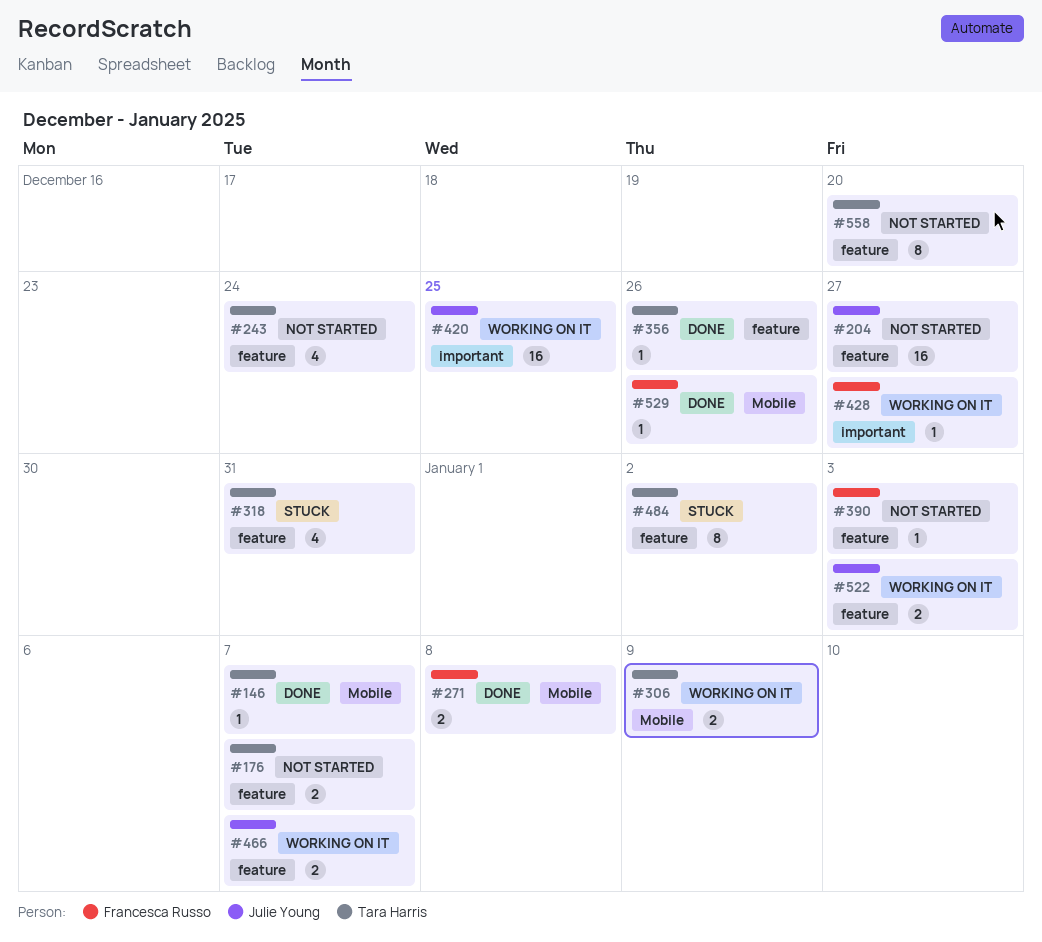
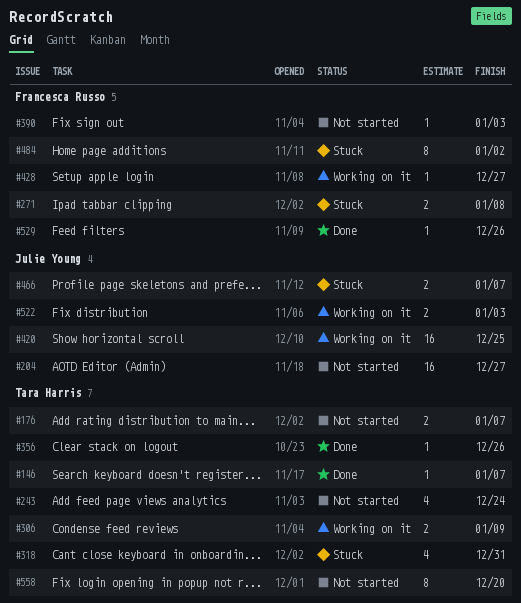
#271, status: Done -> Stuck
#466, status: Working on it -> Stuck
#484, owner: Tara Harris -> Francesca Russo

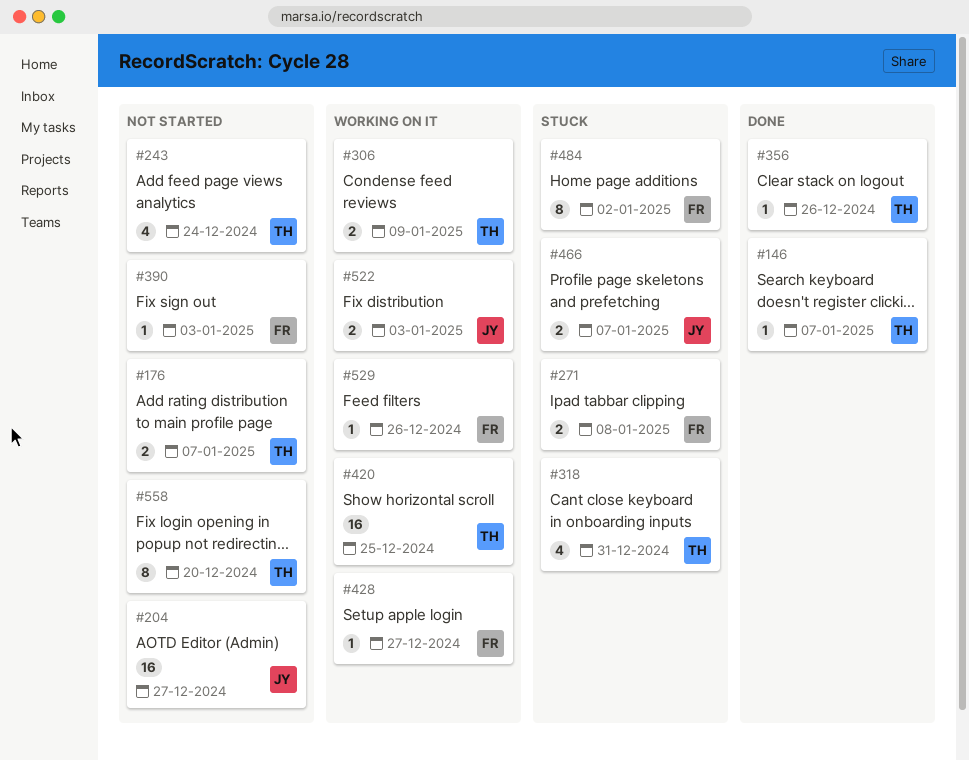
#420, owner: Julie Young -> Tara Harris
#529, status: Done -> Working on it

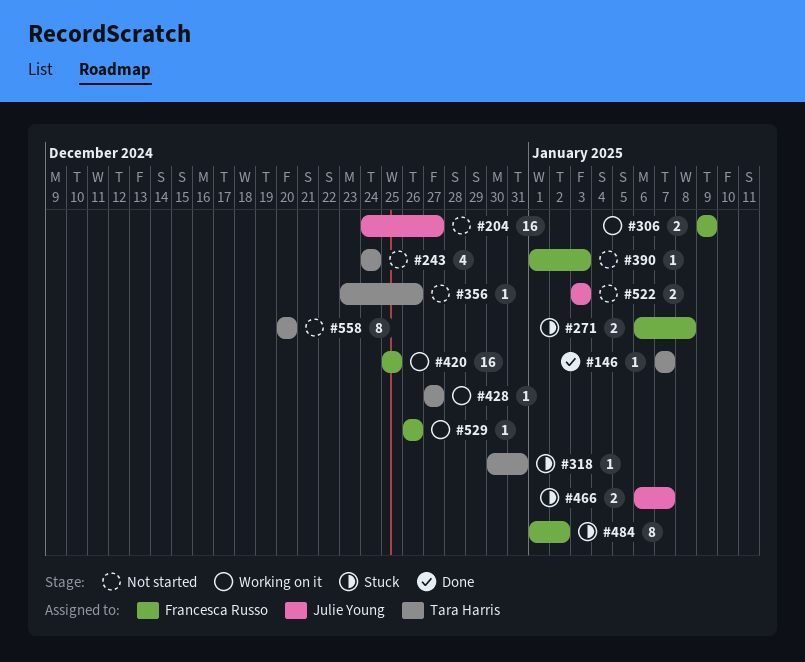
#176: present -> none
#306, owner: Tara Harris -> Francesca Russo
#318, estimate: 4 -> 1
#356, status: Done -> Not started
#420, owner: Tara Harris -> Francesca Russo
#428, owner: Francesca Russo -> Tara Harris
#522, status: Working on it -> Not started

